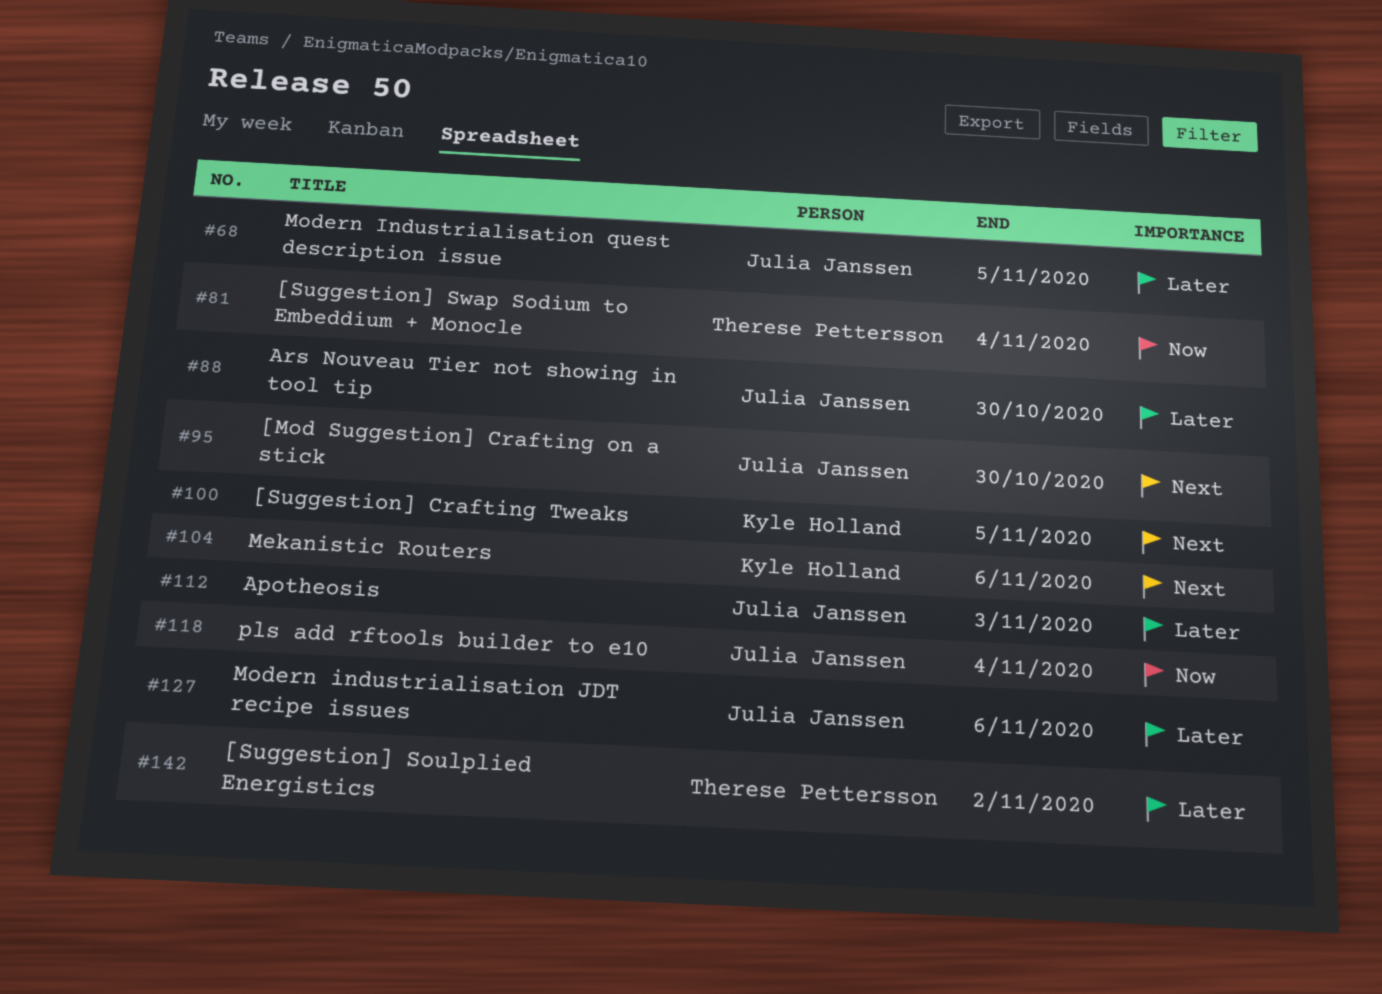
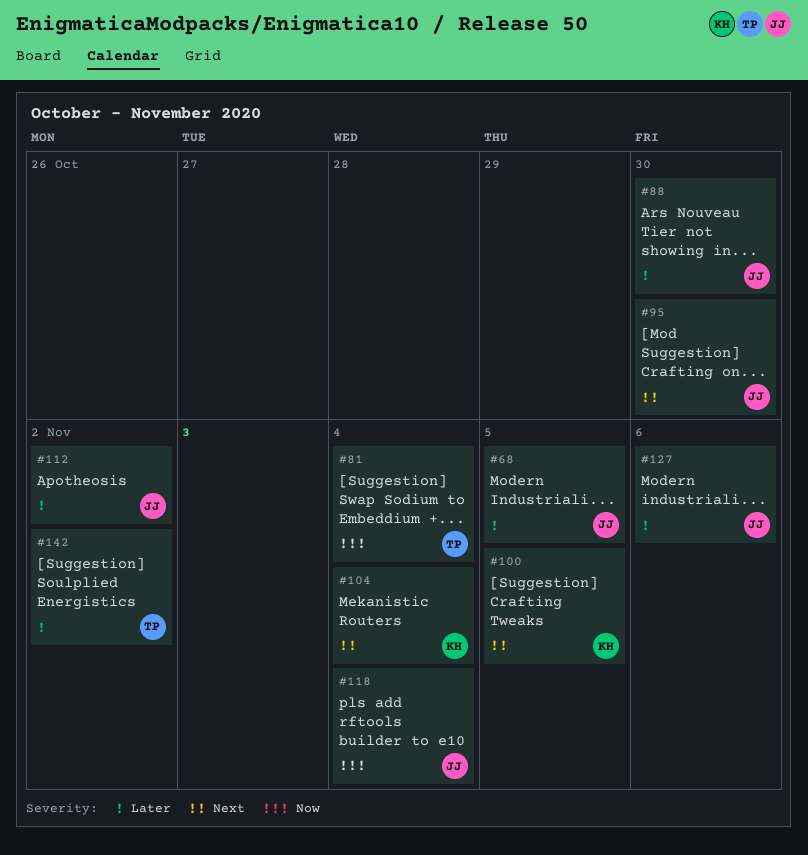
#104, due: Nov 6 -> Nov 4
#112, due: Nov 3 -> Nov 2

